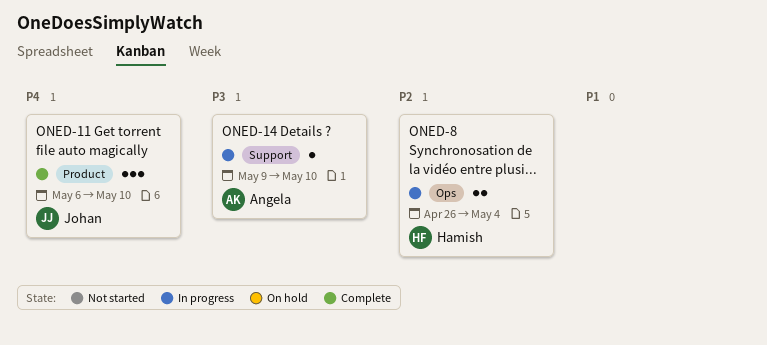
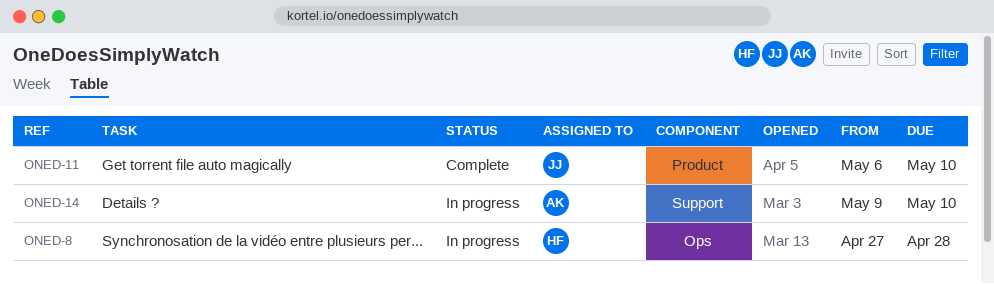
ONED-8, start: Apr 26 -> Apr 27
ONED-8, due: May 4 -> Apr 28

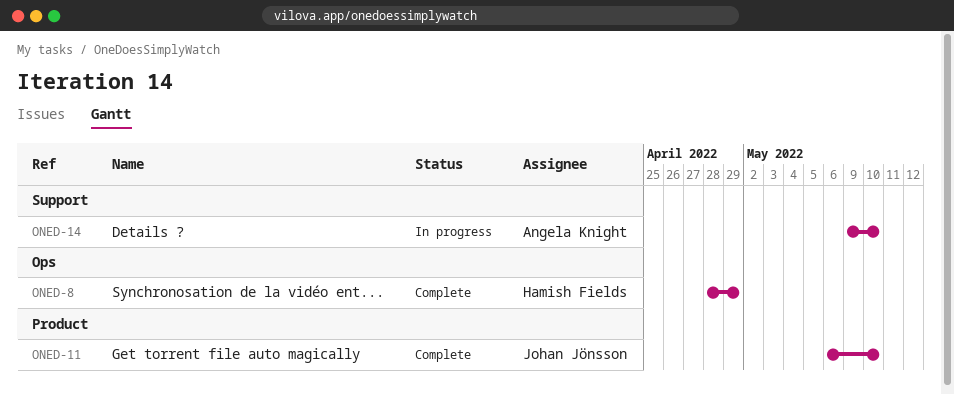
ONED-8, status: In progress -> Complete
ONED-8, start: Apr 27 -> Apr 28
ONED-8, due: Apr 28 -> Apr 29

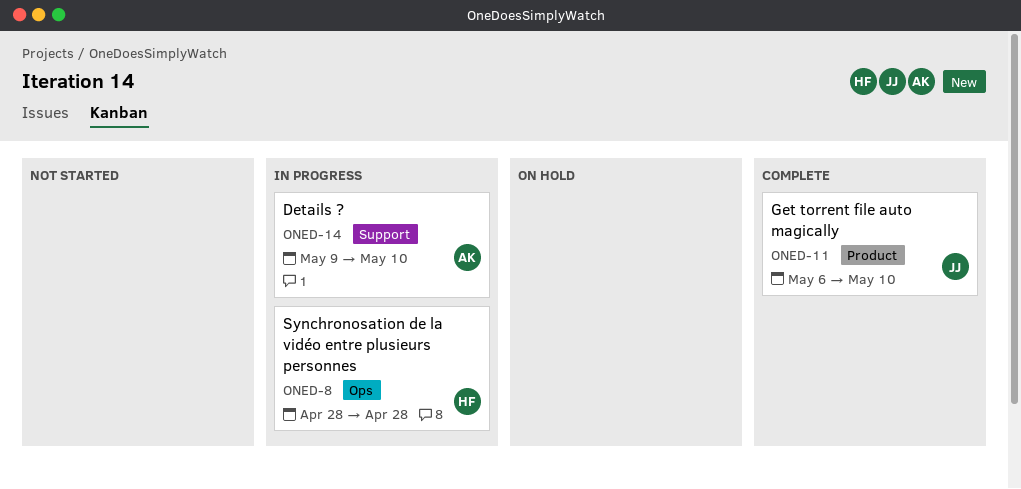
ONED-8, status: Complete -> In progress
ONED-8, due: Apr 29 -> Apr 28

